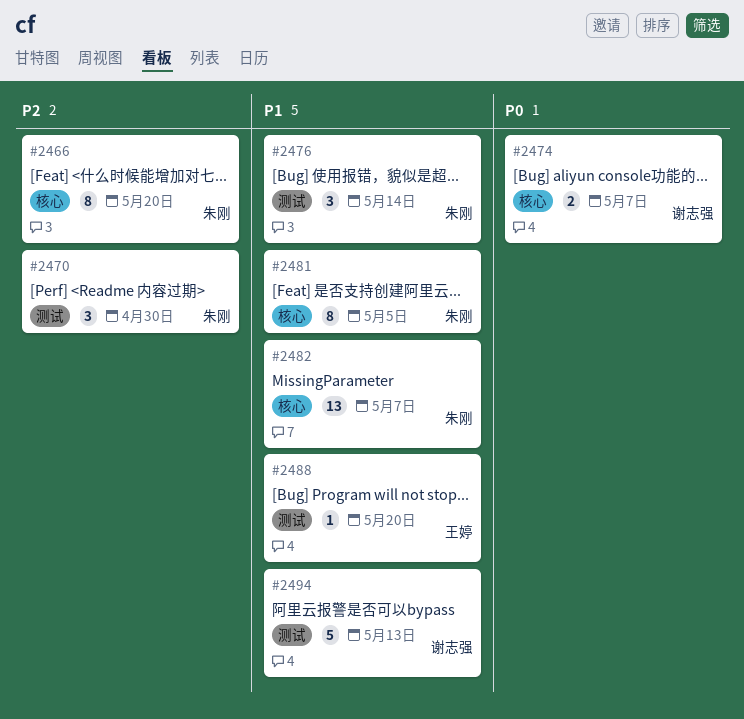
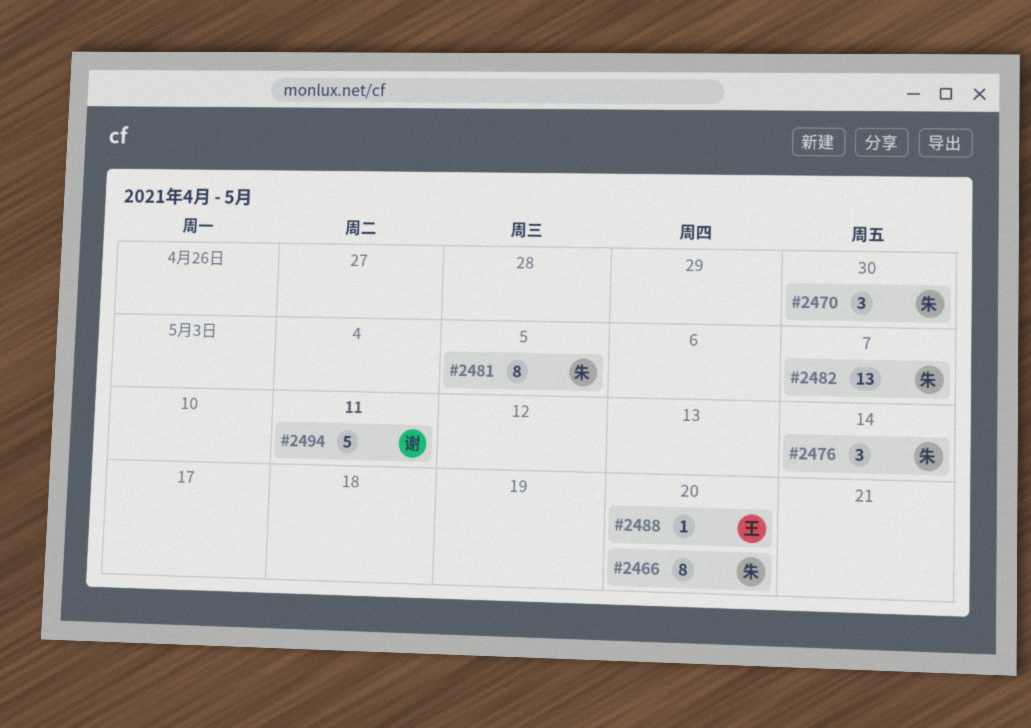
#2474: present -> none
#2494, due: May 13 -> May 11

